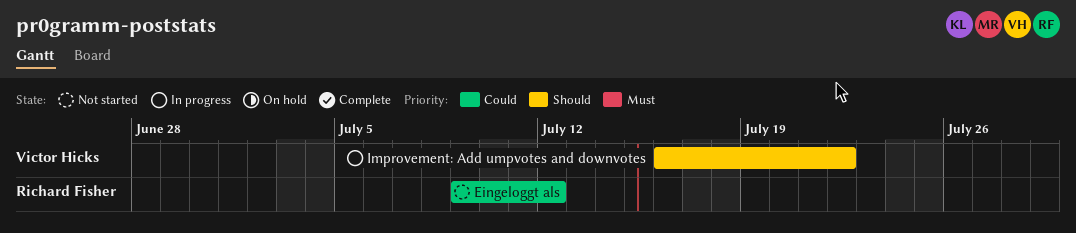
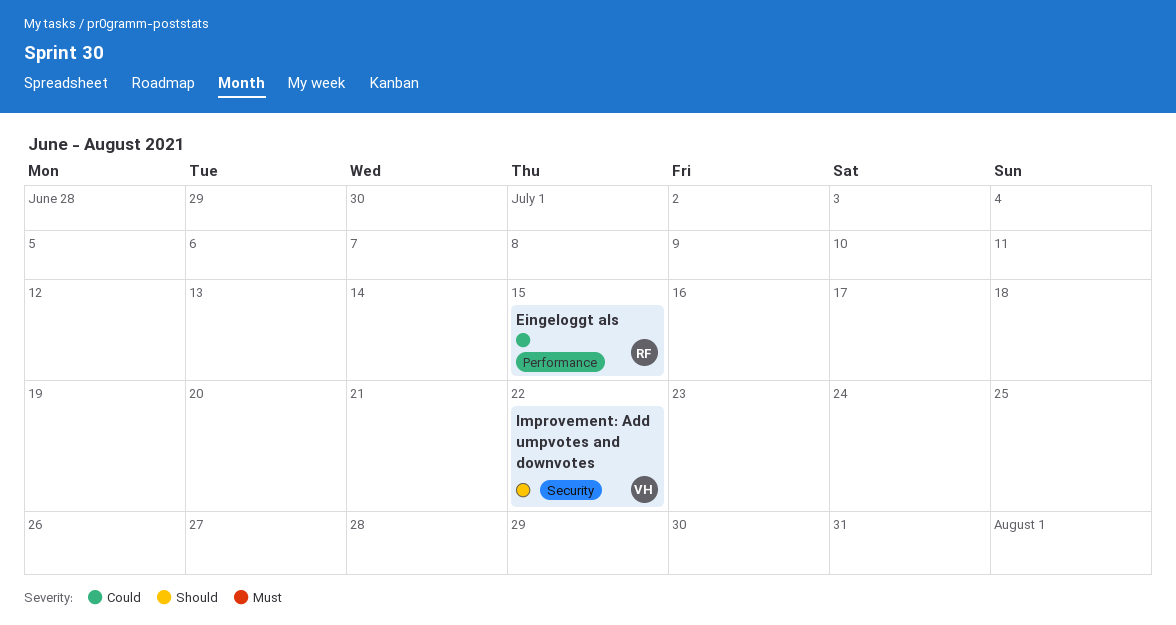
Eingeloggt als, due: Jul 12 -> Jul 15

